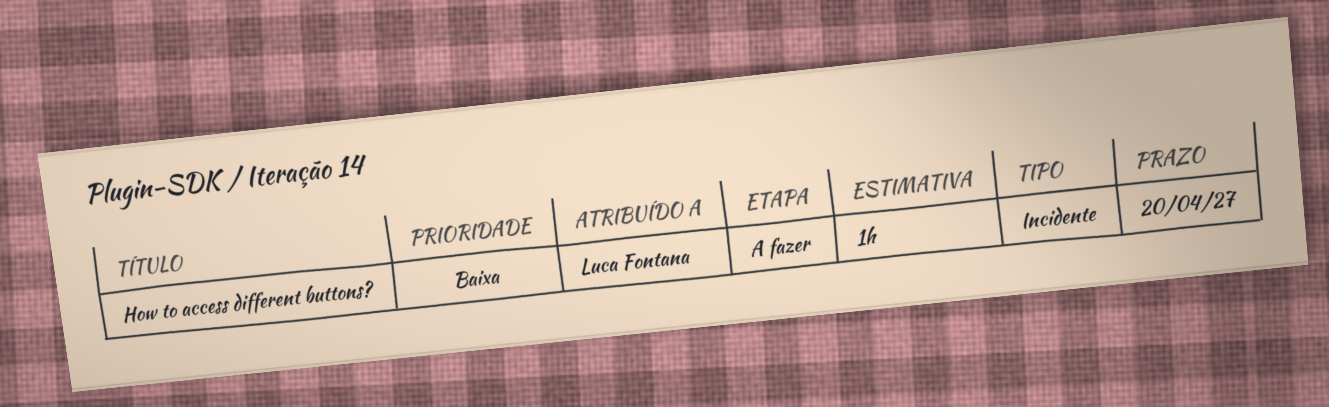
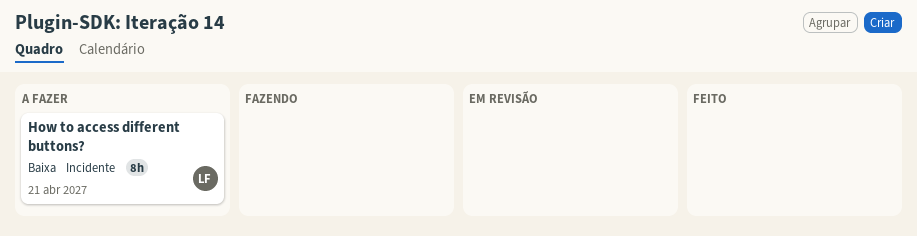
How to access different buttons?, estimate: 1h -> 8h
How to access different buttons?, due: Apr 20 -> Apr 21

